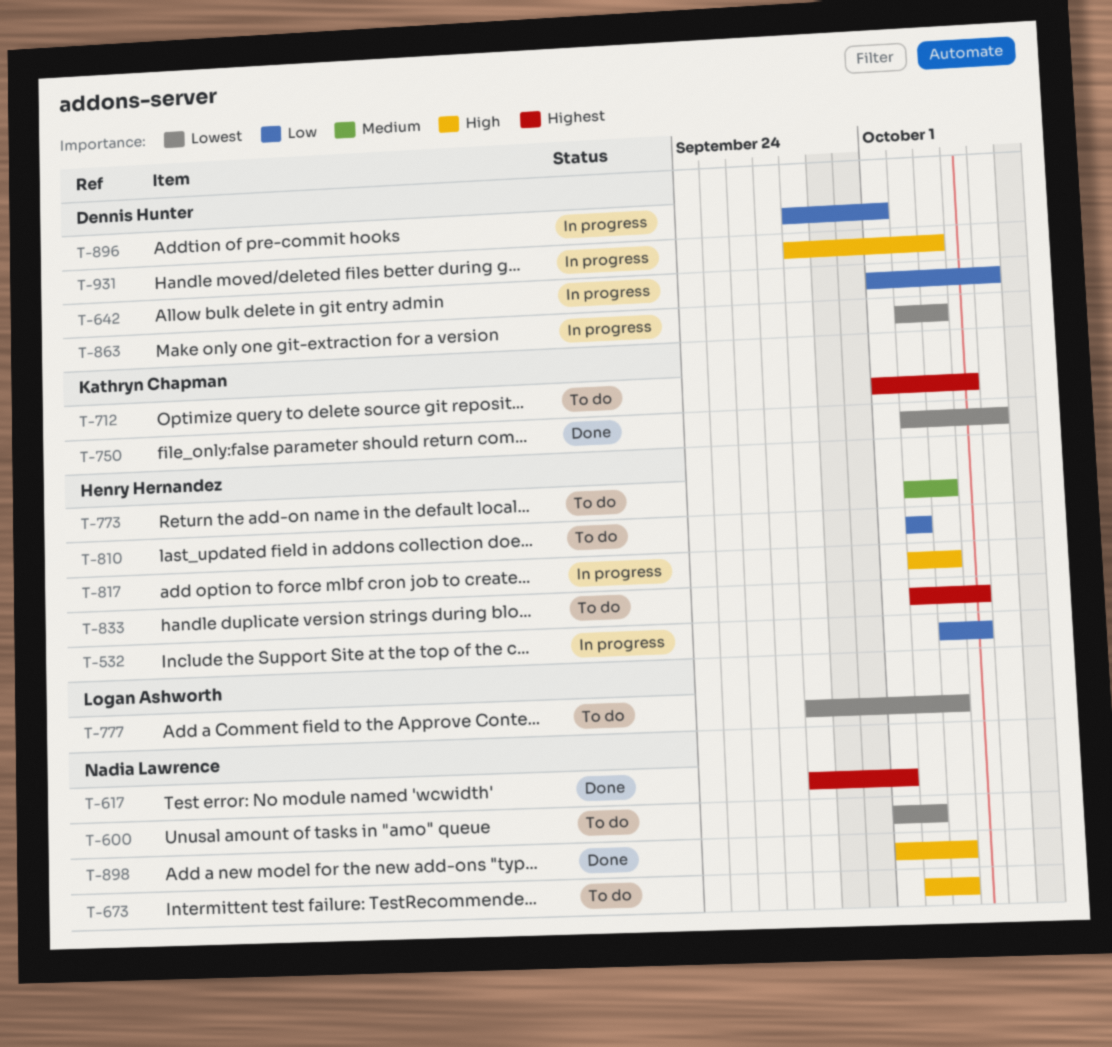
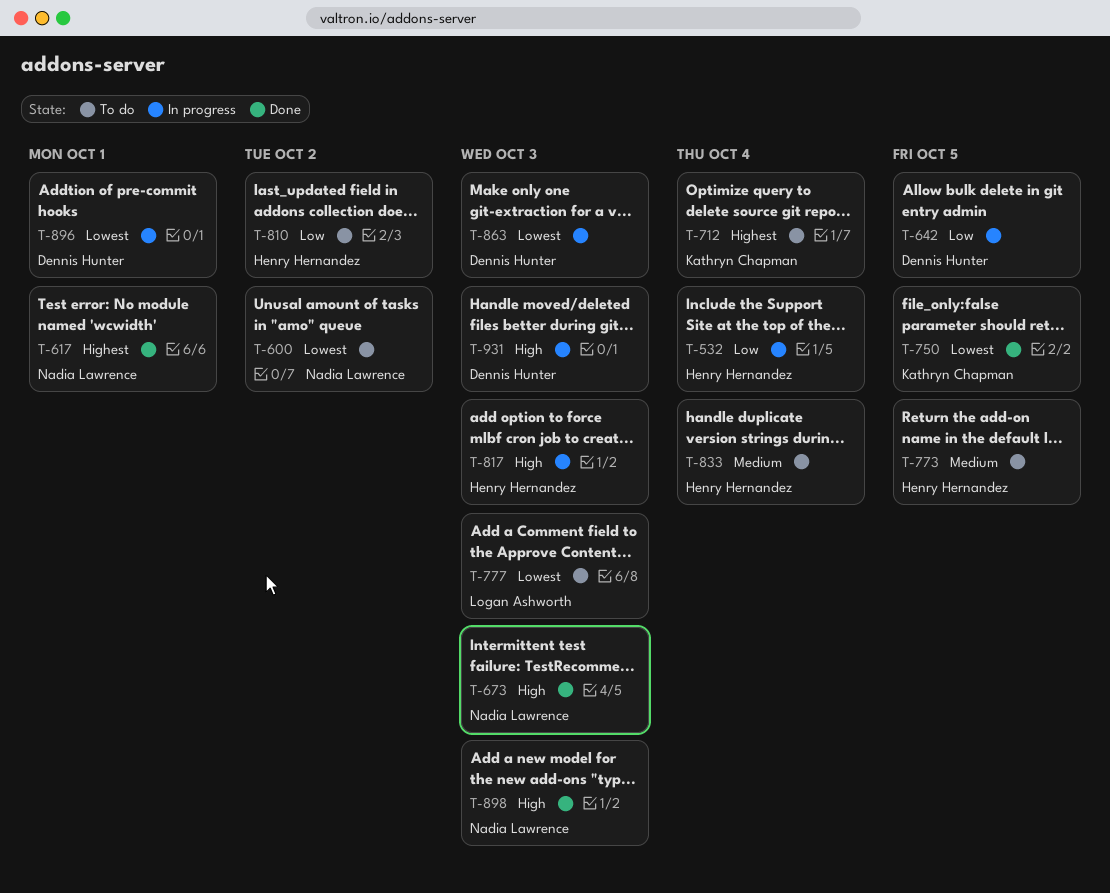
T-673, status: To do -> Done
T-773, due: Oct 3 -> Oct 5
T-833, priority: Highest -> Medium
T-896, priority: Low -> Lowest

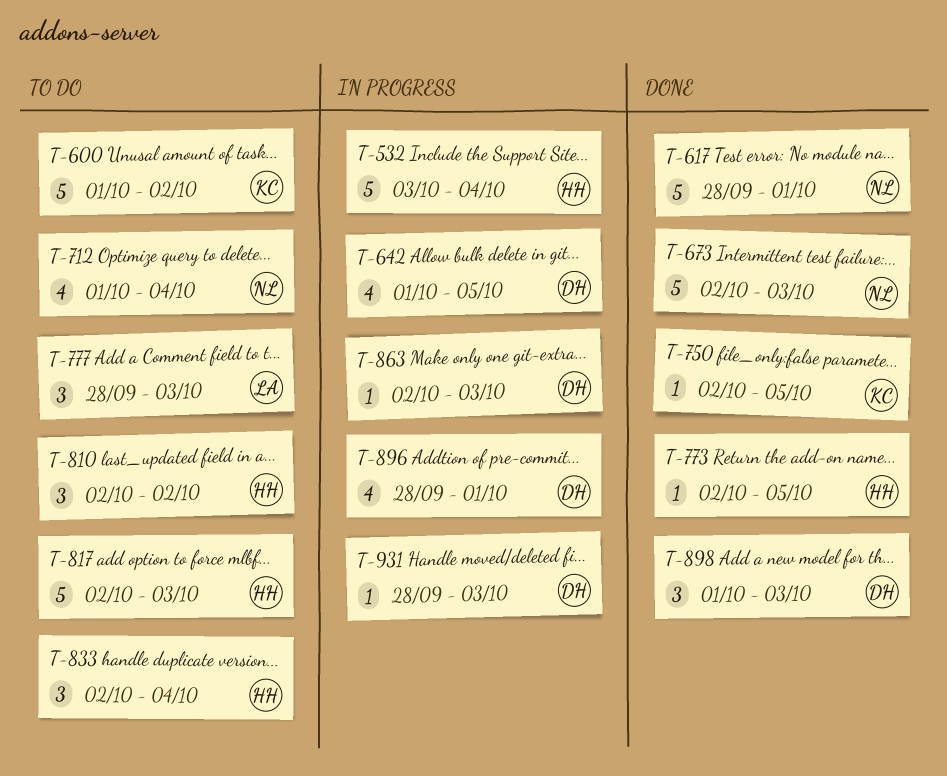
T-600, owner: Nadia Lawrence -> Kathryn Chapman
T-712, owner: Kathryn Chapman -> Nadia Lawrence
T-773, status: To do -> Done
T-817, status: In progress -> To do
T-898, owner: Nadia Lawrence -> Dennis Hunter

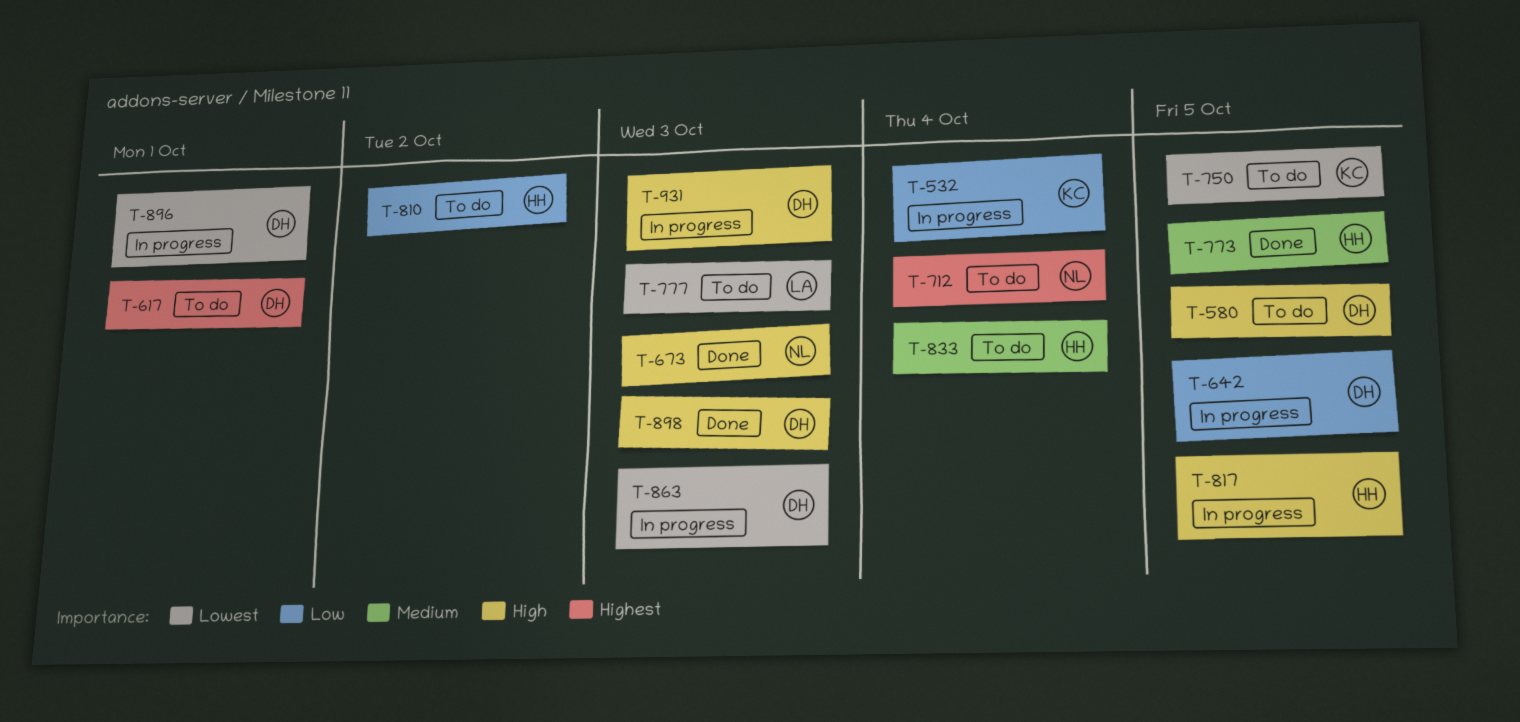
T-532, owner: HH -> KC
T-580: none -> present
T-600: present -> none
T-617, status: Done -> To do
T-617, owner: NL -> DH
T-750, status: Done -> To do
T-817, status: To do -> In progress
T-817, due: Oct 3 -> Oct 5

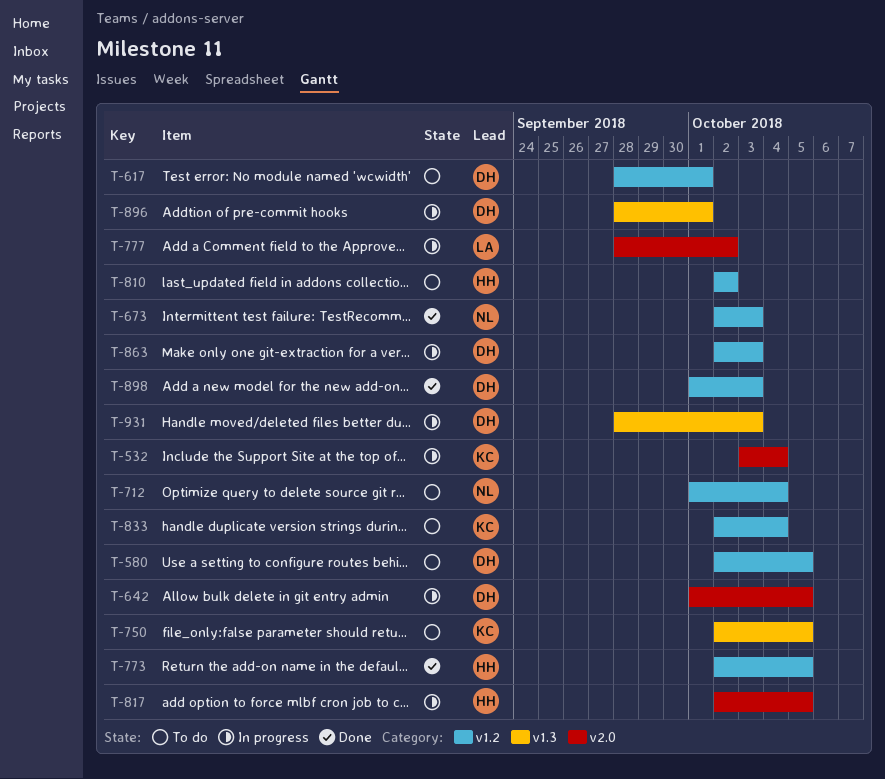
T-777, status: To do -> In progress
T-777, due: Oct 3 -> Oct 2
T-833, owner: HH -> KC

